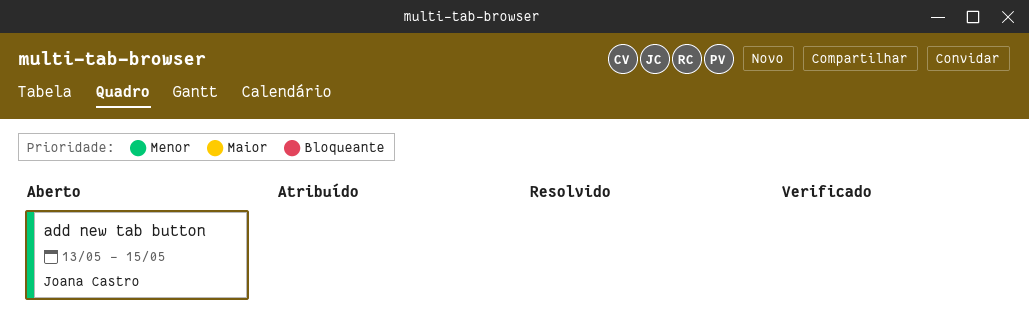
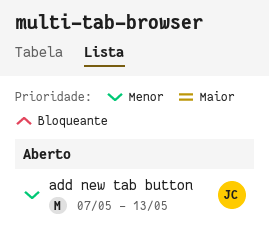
add new tab button, start: May 13 -> May 7
add new tab button, due: May 15 -> May 13

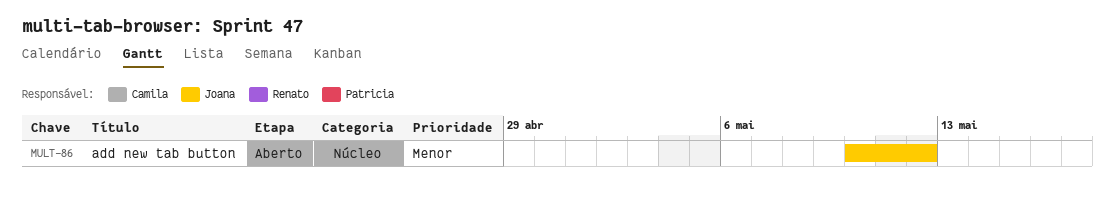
add new tab button, start: May 7 -> May 10
add new tab button, due: May 13 -> May 12

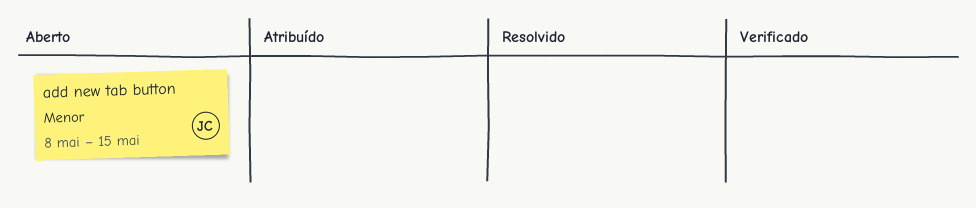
add new tab button, start: May 10 -> May 8
add new tab button, due: May 12 -> May 15

